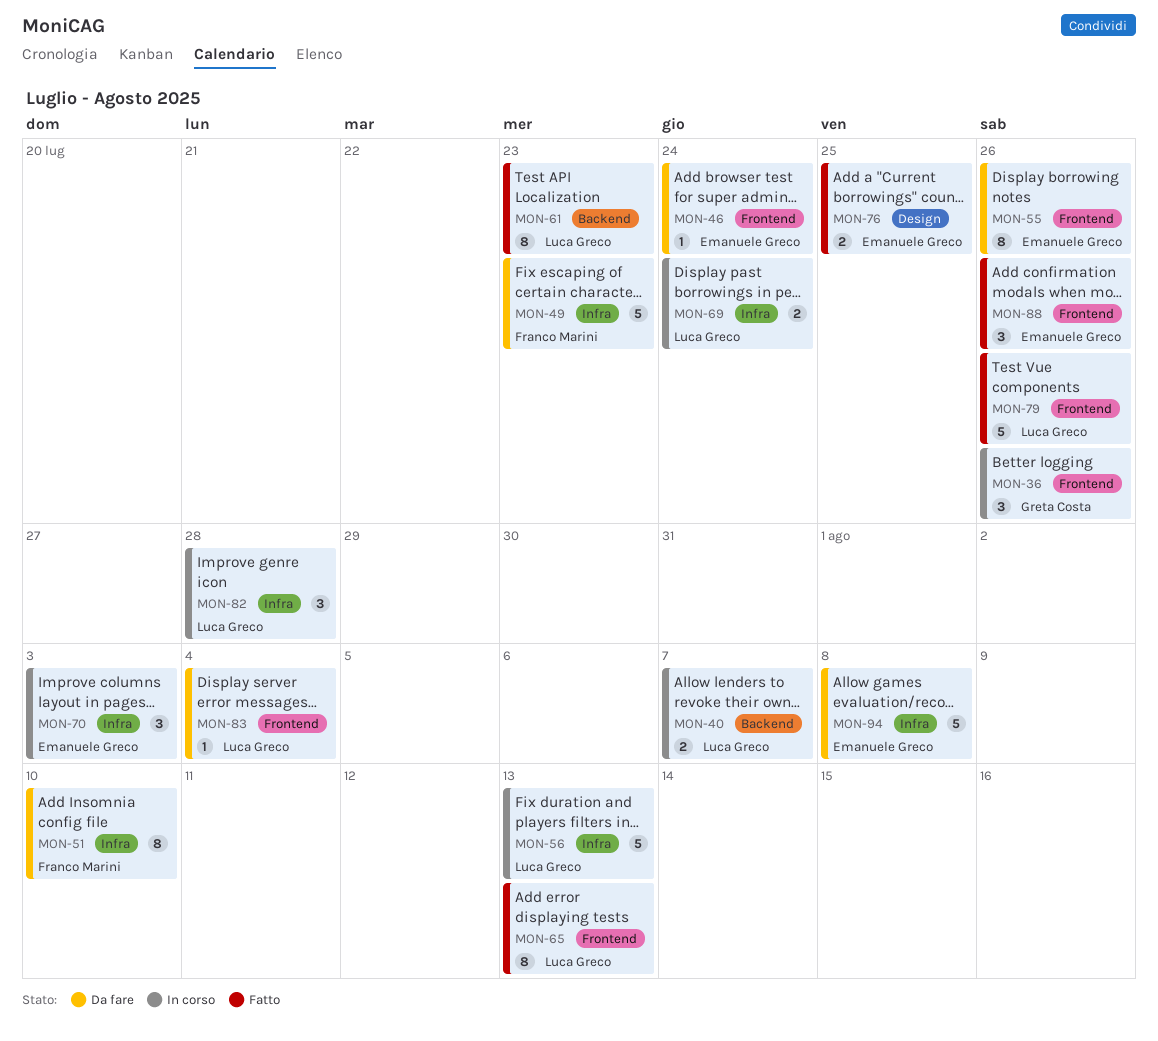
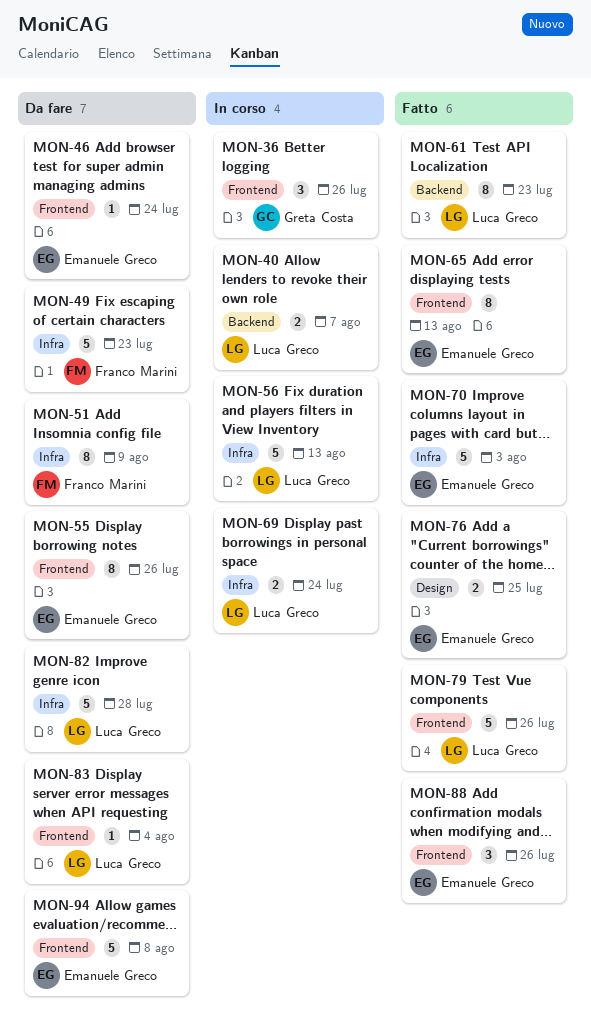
MON-51, due: Aug 10 -> Aug 9
MON-65, owner: Luca Greco -> Emanuele Greco
MON-70, status: In corso -> Fatto
MON-70, estimate: 3 -> 5
MON-82, status: In corso -> Da fare
MON-82, estimate: 3 -> 5
MON-94, label: Infra -> Frontend

